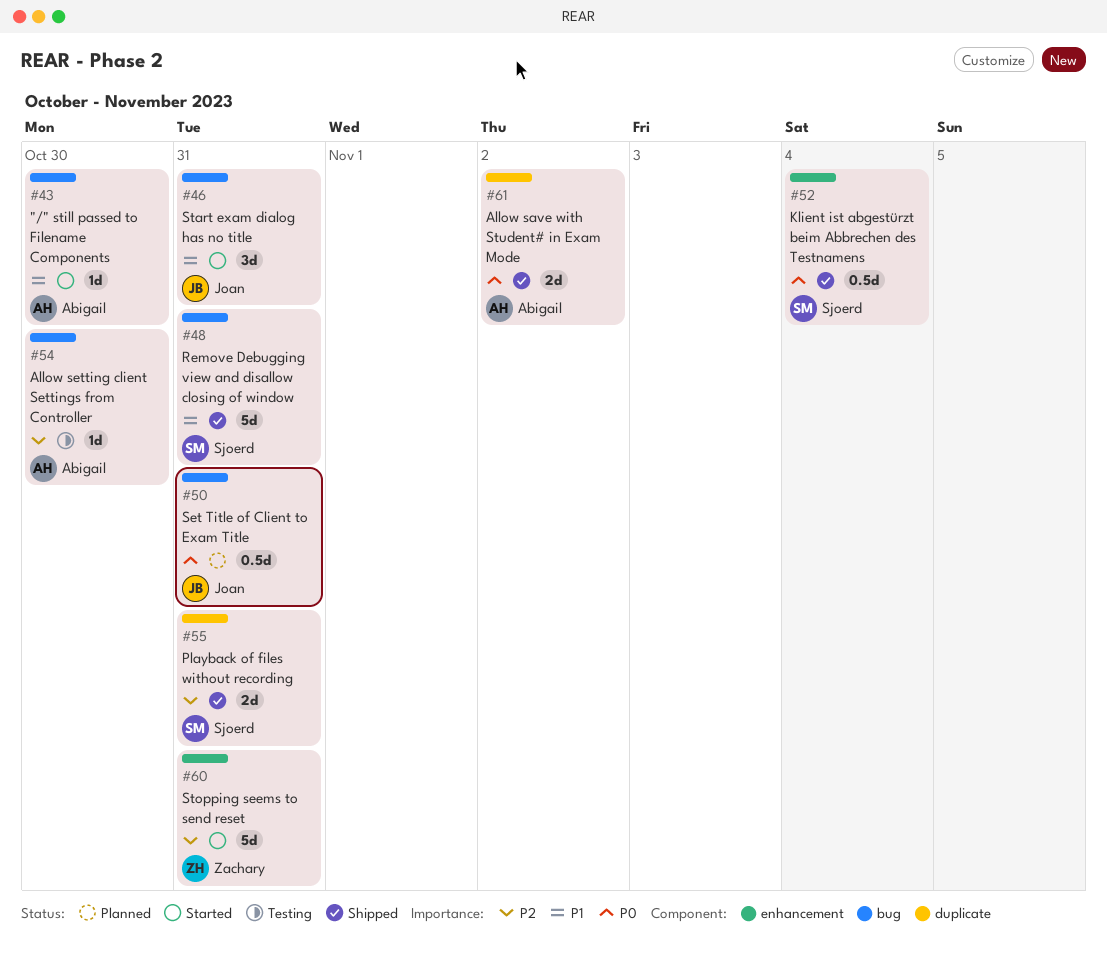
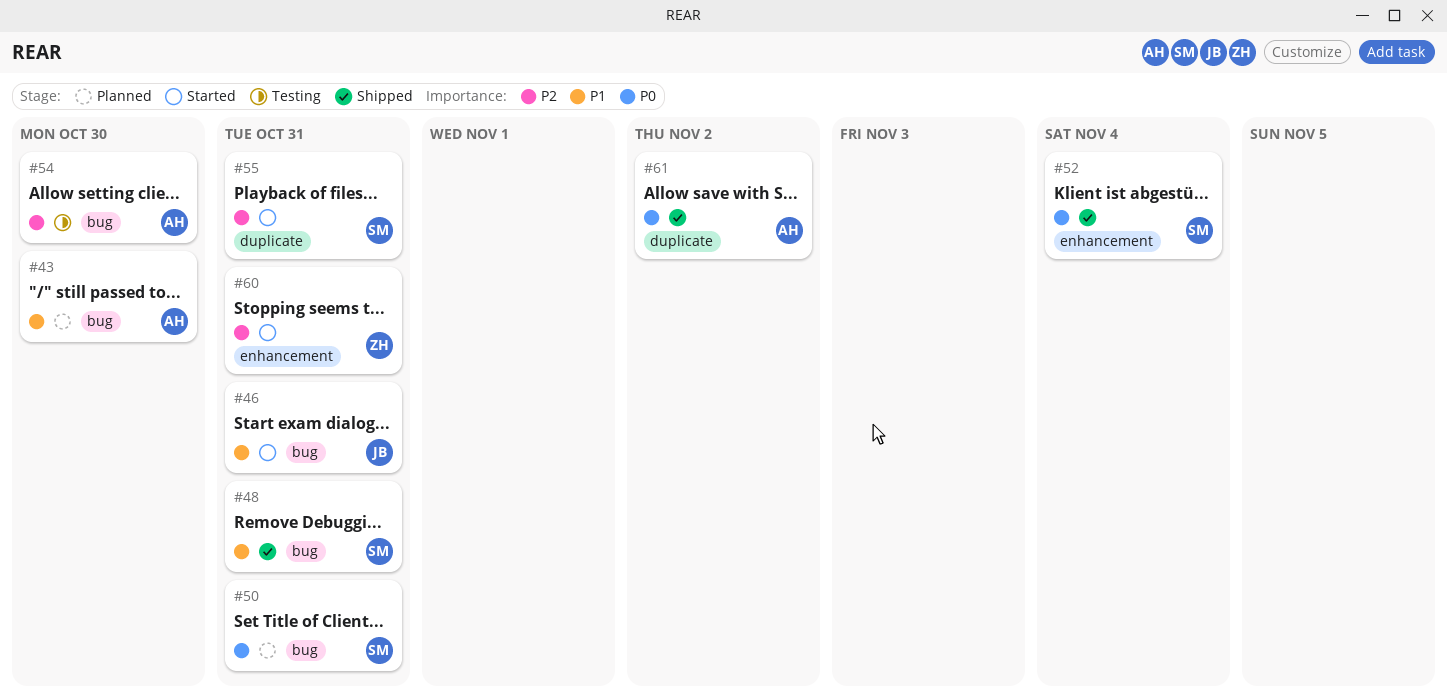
#43, status: Started -> Planned
#50, owner: Joan -> Sjoerd
#55, status: Shipped -> Started

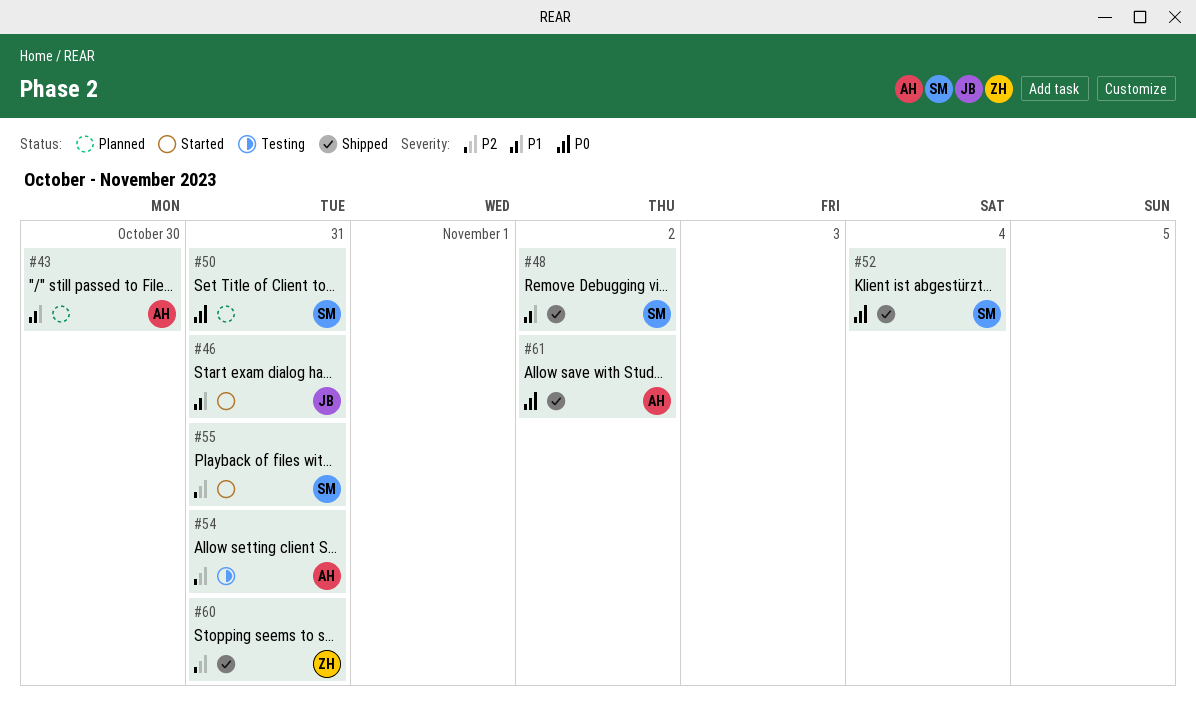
#48, due: Oct 31 -> Nov 2
#54, due: Oct 30 -> Oct 31
#60, status: Started -> Shipped

